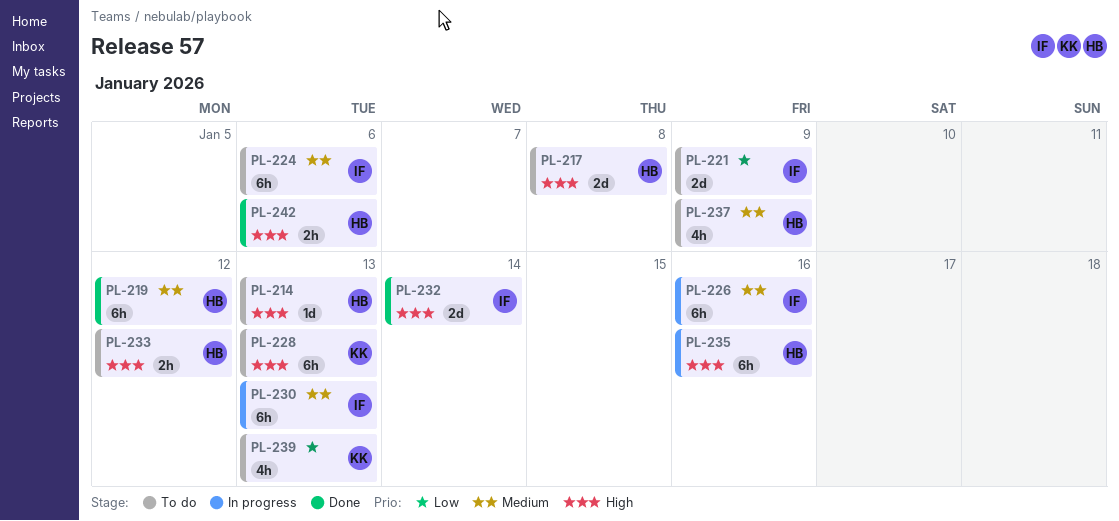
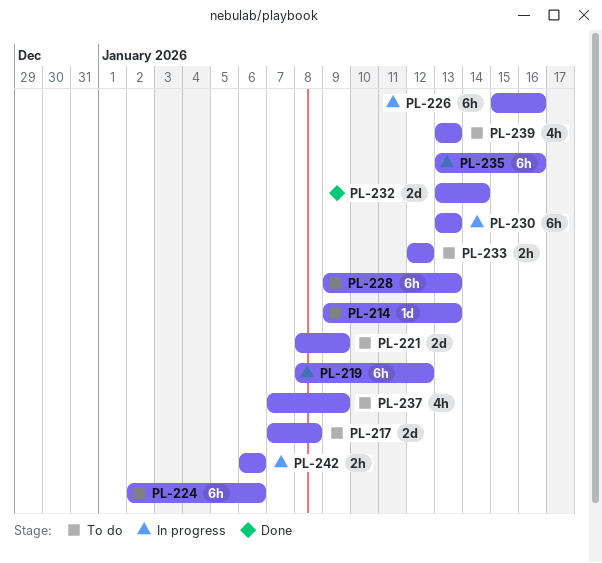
PL-219, status: Done -> In progress
PL-242, status: Done -> In progress

